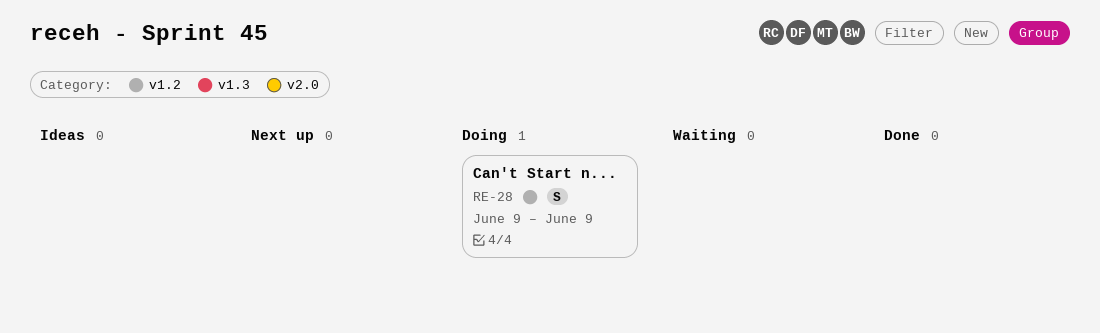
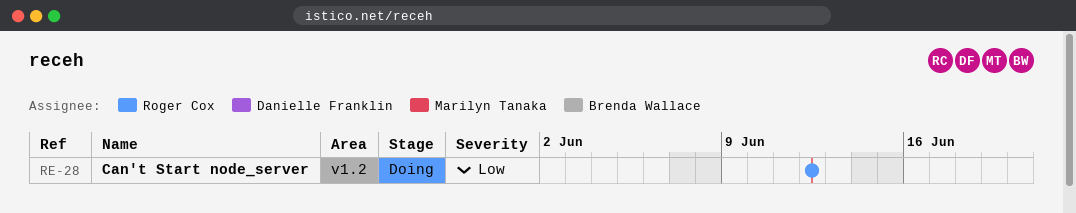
RE-28, start: Jun 9 -> Jun 12
RE-28, due: Jun 9 -> Jun 12

